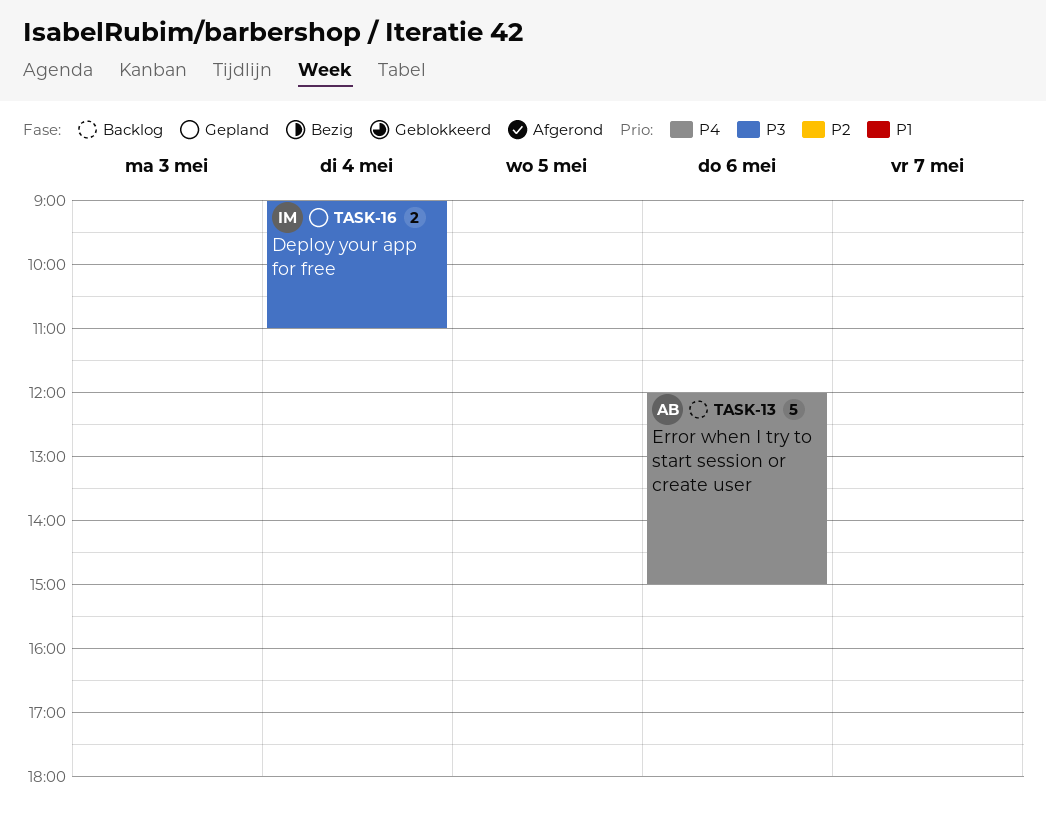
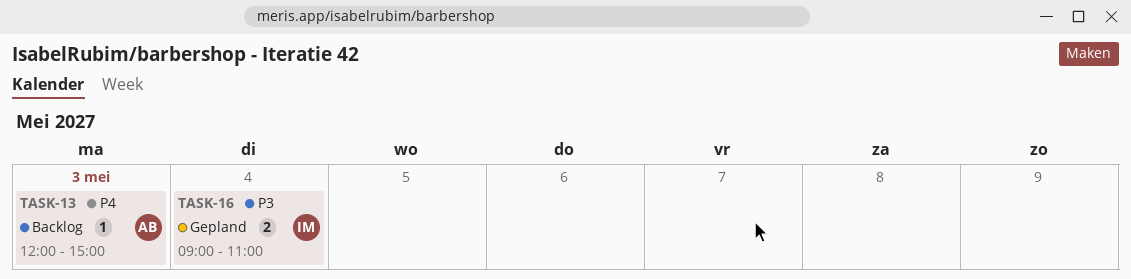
TASK-13, estimate: 5 -> 1
TASK-13, day: May 6 -> May 3

